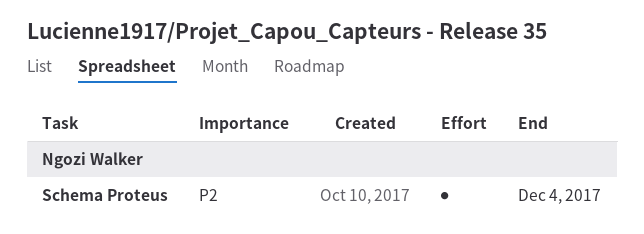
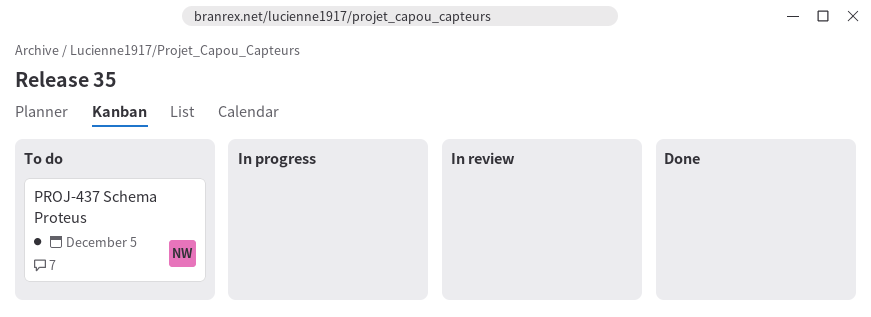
Schema Proteus, due: Dec 4 -> Dec 5

